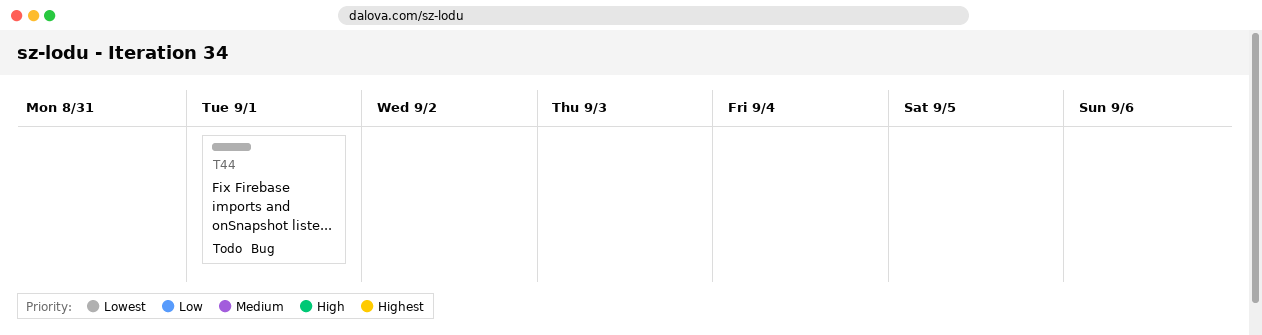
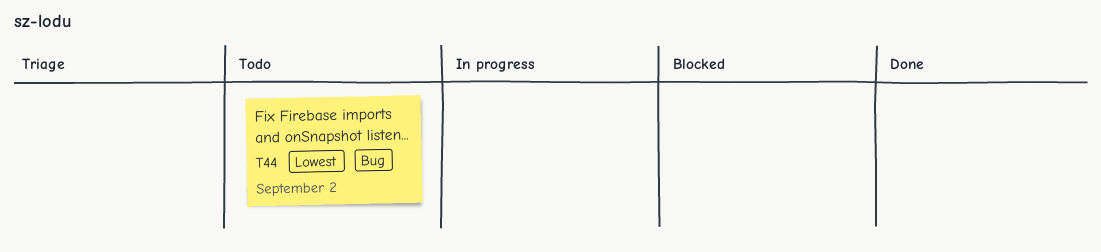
T44, due: Sep 1 -> Sep 2

